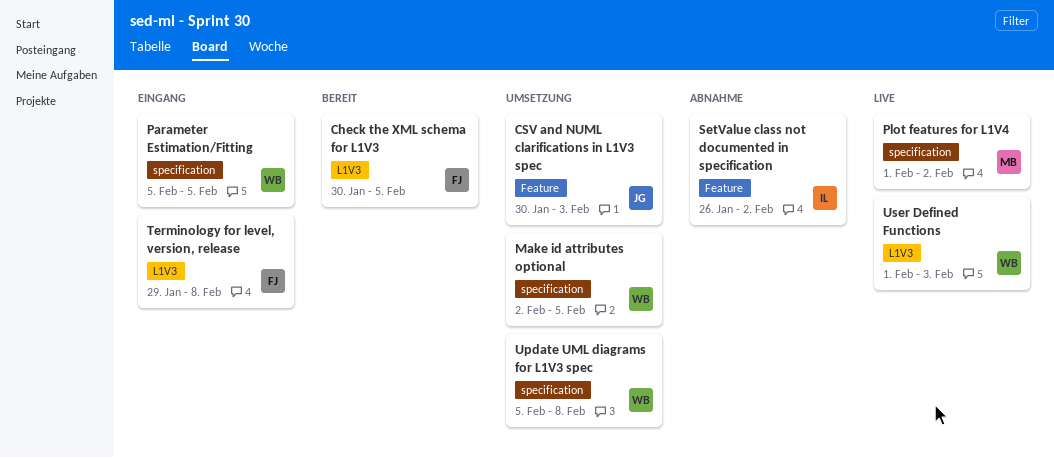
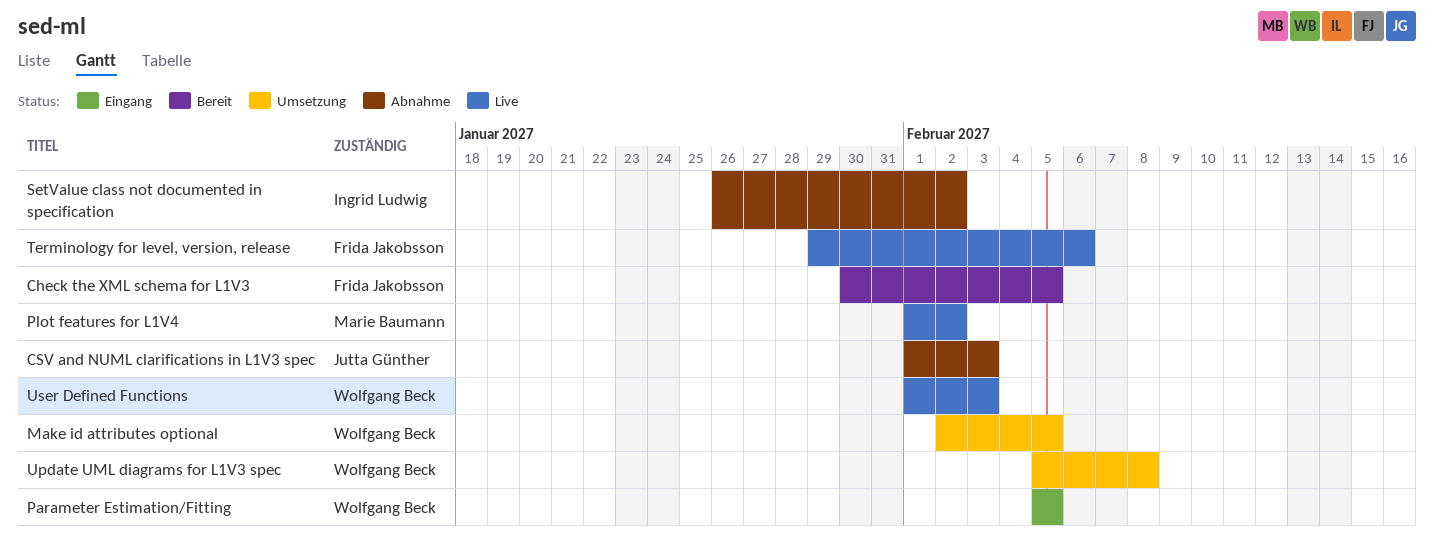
CSV and NUML clarifications in L1V3 spec, status: Umsetzung -> Abnahme
CSV and NUML clarifications in L1V3 spec, start: Jan 30 -> Feb 1
Terminology for level, version, release, status: Eingang -> Live
Terminology for level, version, release, due: Feb 8 -> Feb 6

